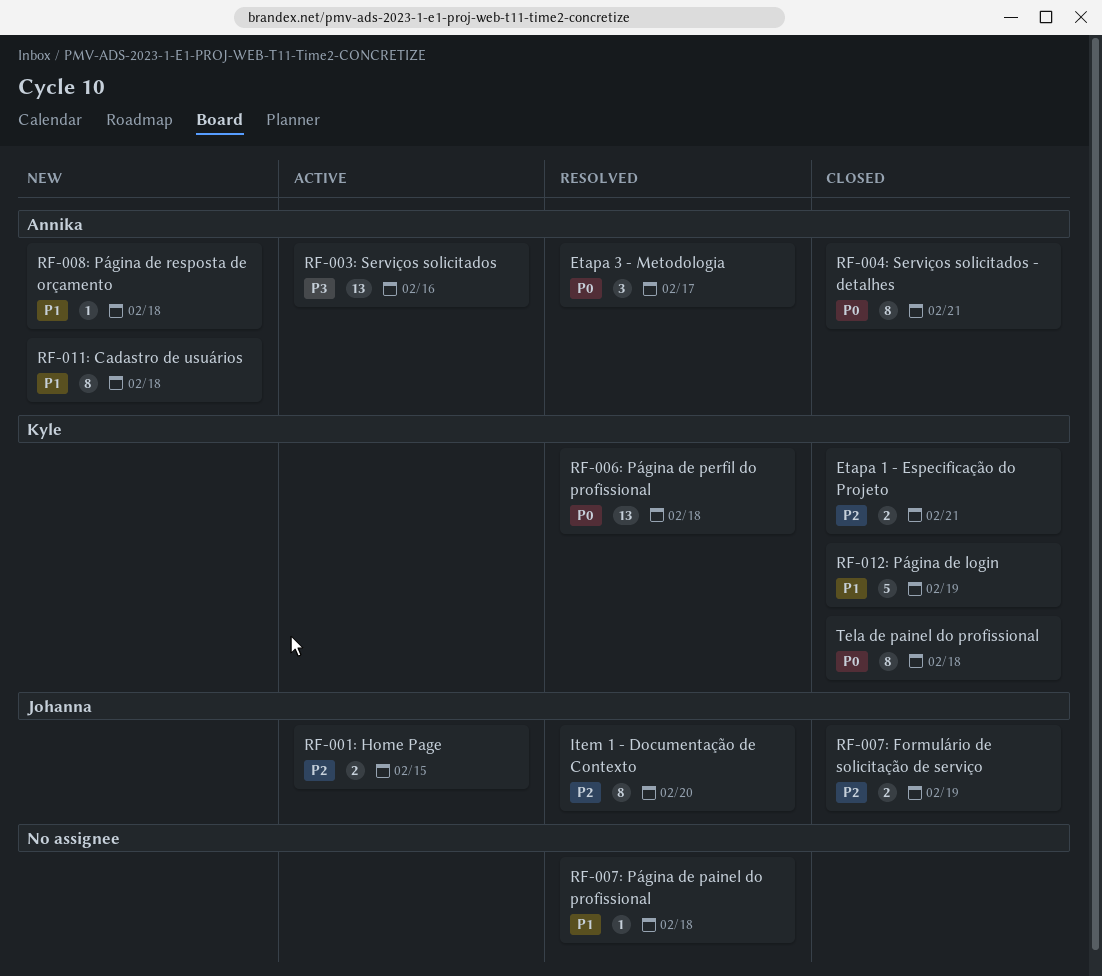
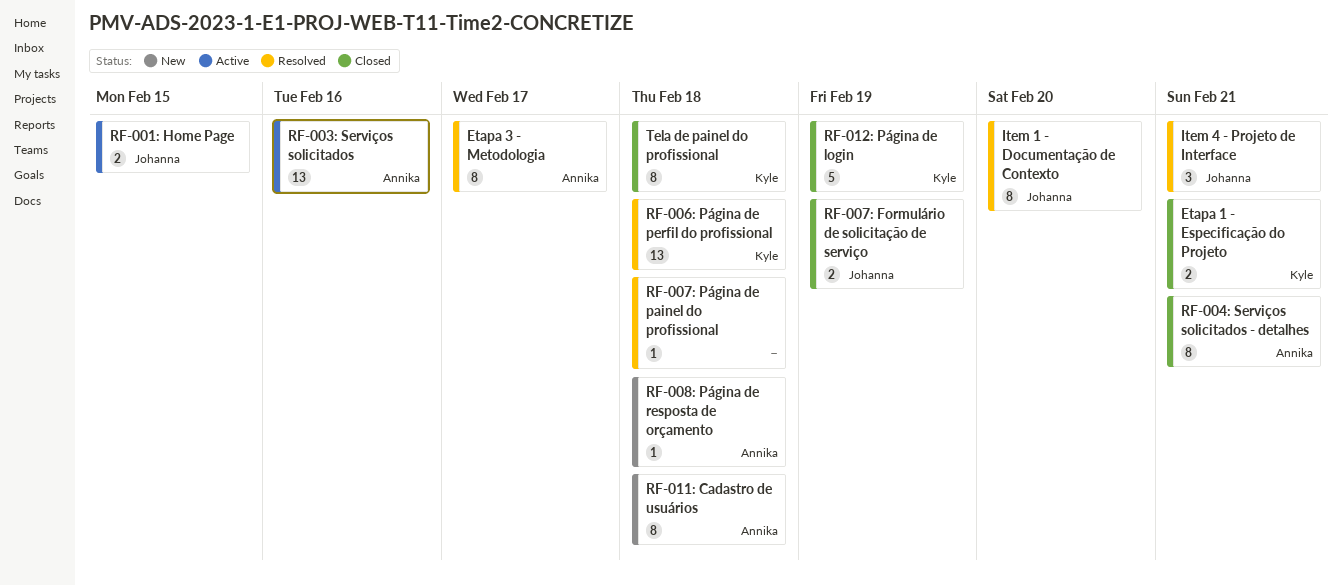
Etapa 3 - Metodologia, estimate: 3 -> 8
Item 4 - Projeto de Interface: none -> present

